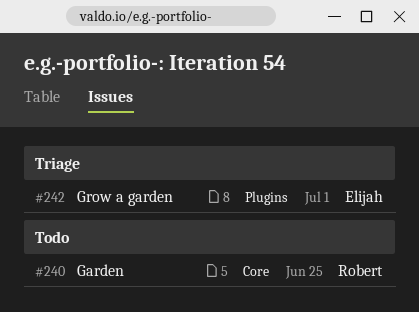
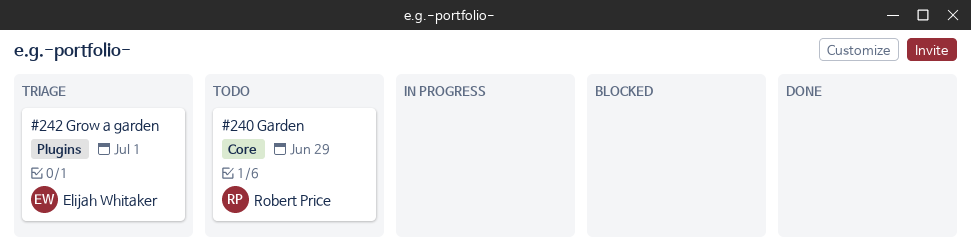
#240, due: Jun 25 -> Jun 29

